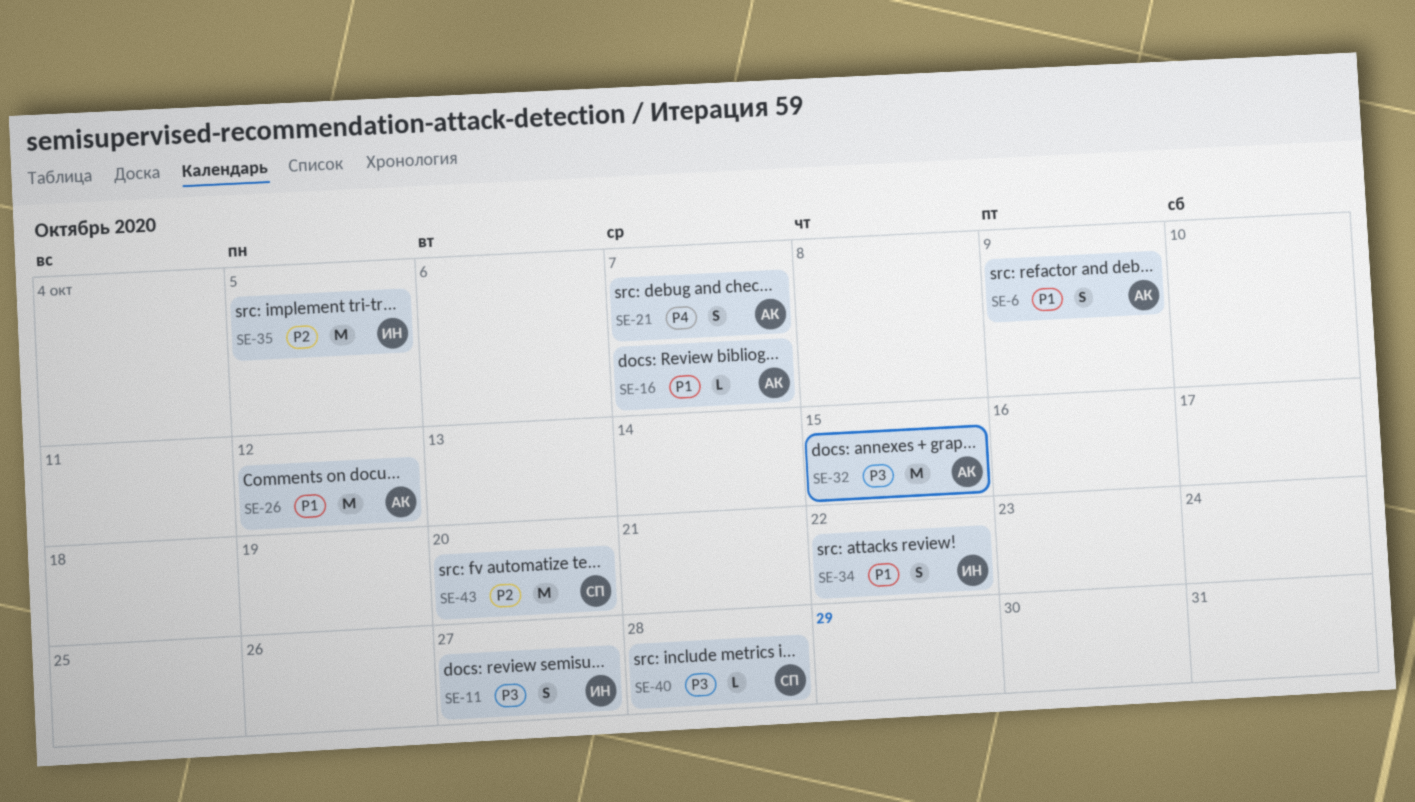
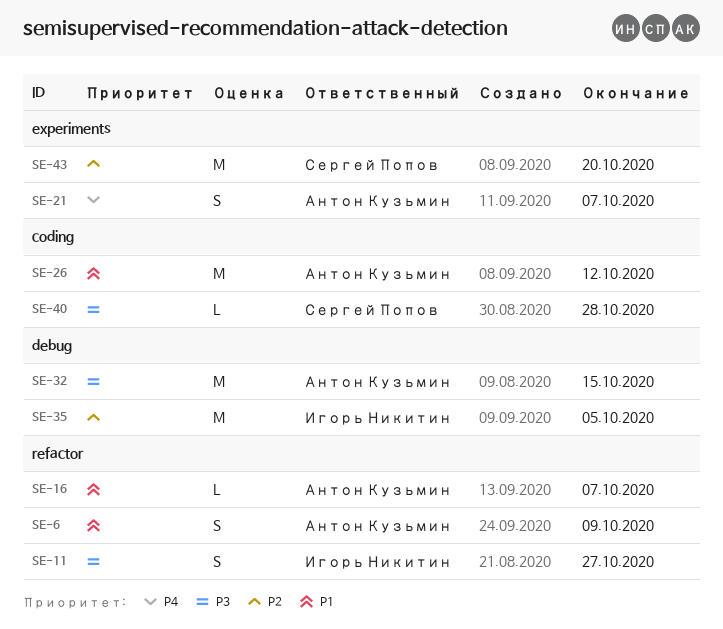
SE-34: present -> none

